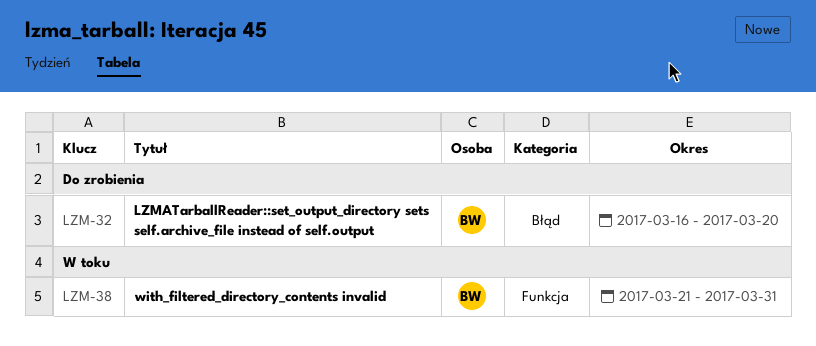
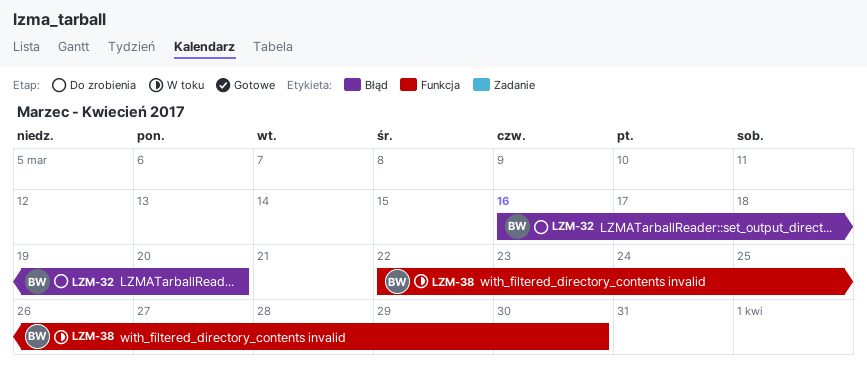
LZM-38, start: Mar 21 -> Mar 22
LZM-38, due: Mar 31 -> Mar 30

